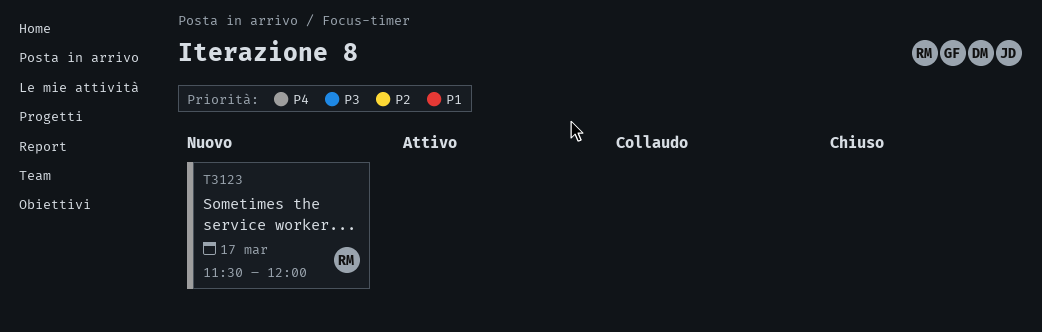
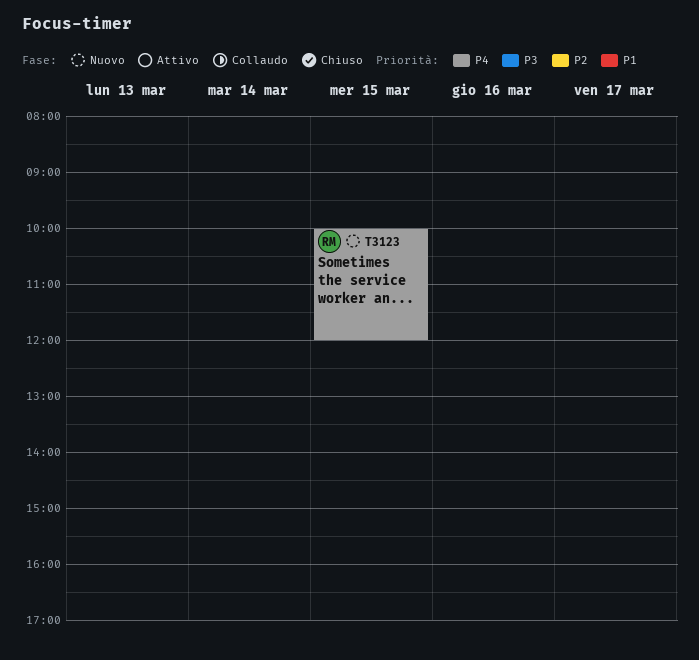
T3123, day: Mar 17 -> Mar 15
T3123, begins: 11:30 -> 10:00

